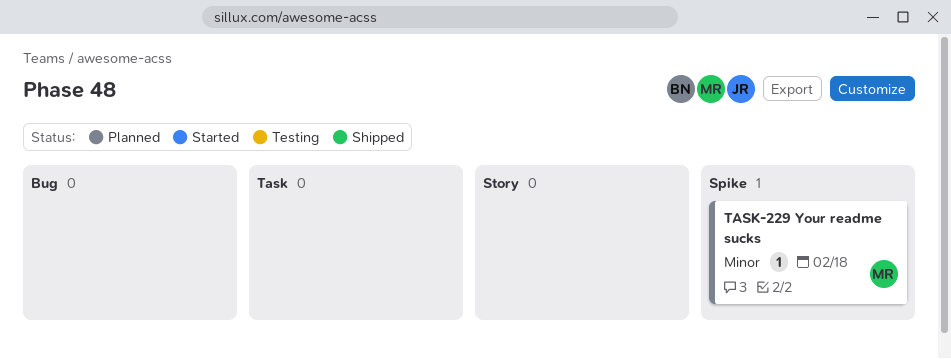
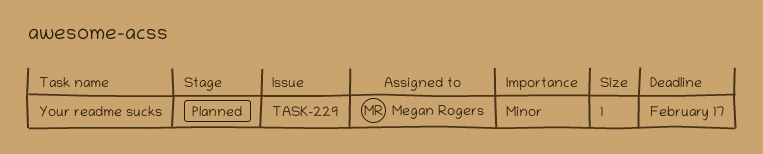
TASK-229, due: Feb 18 -> Feb 17

